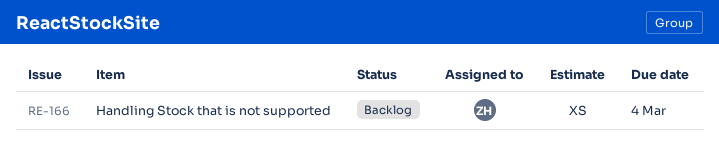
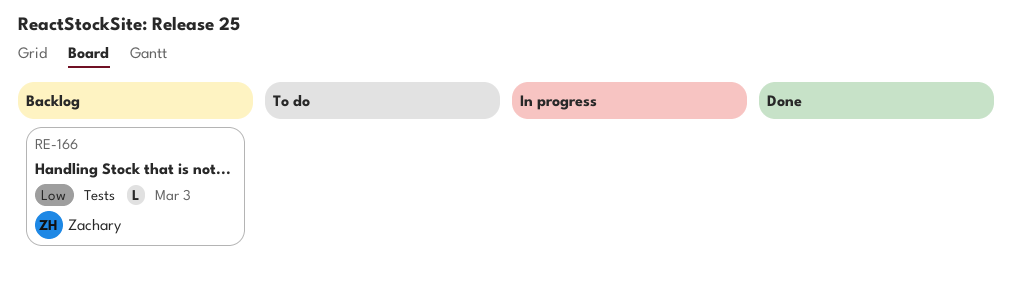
RE-166, estimate: XS -> L
RE-166, due: Mar 4 -> Mar 3

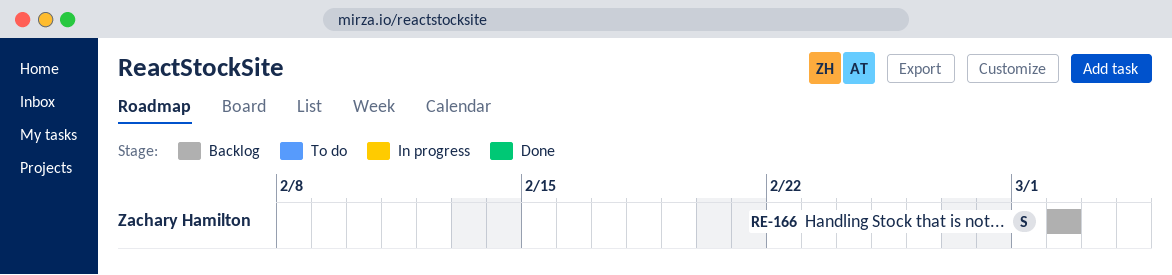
RE-166, estimate: L -> S
RE-166, due: Mar 3 -> Mar 2

